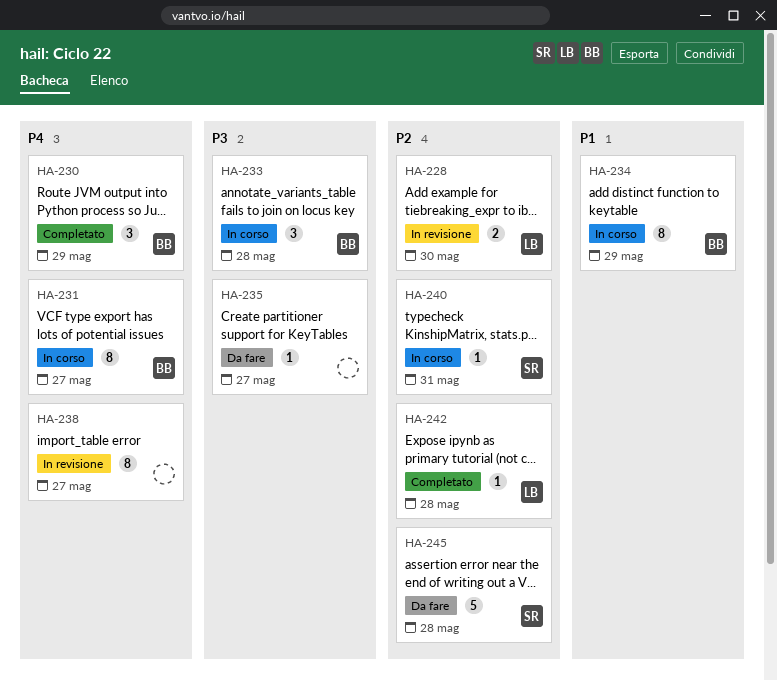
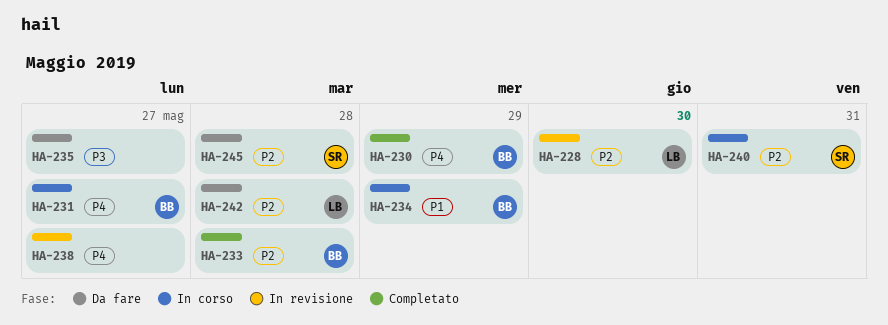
HA-233, status: In corso -> Completato
HA-233, priority: P3 -> P2
HA-242, status: Completato -> Da fare

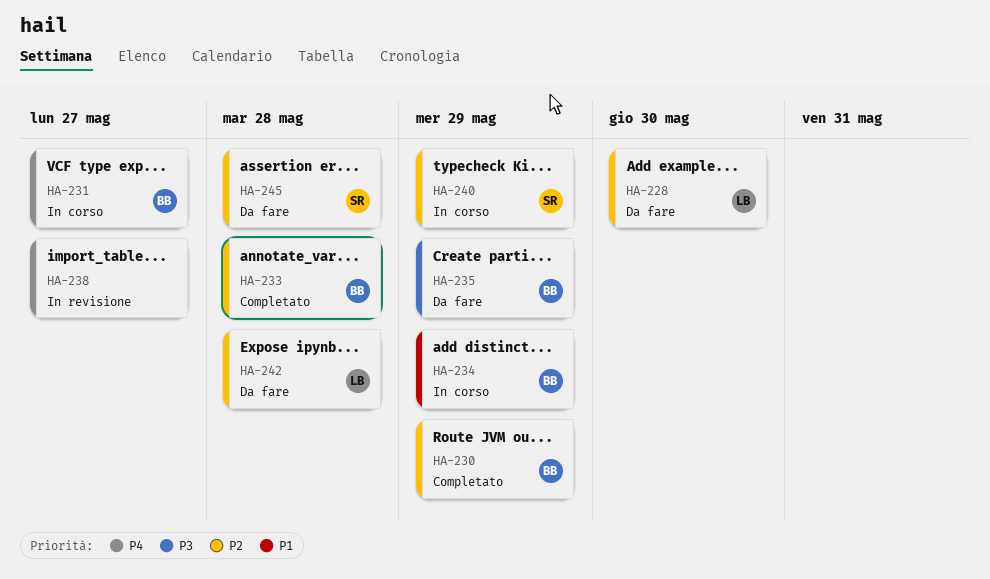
HA-228, status: In revisione -> Da fare
HA-230, priority: P4 -> P2
HA-235, owner: none -> BB
HA-235, due: May 27 -> May 29
HA-240, due: May 31 -> May 29

